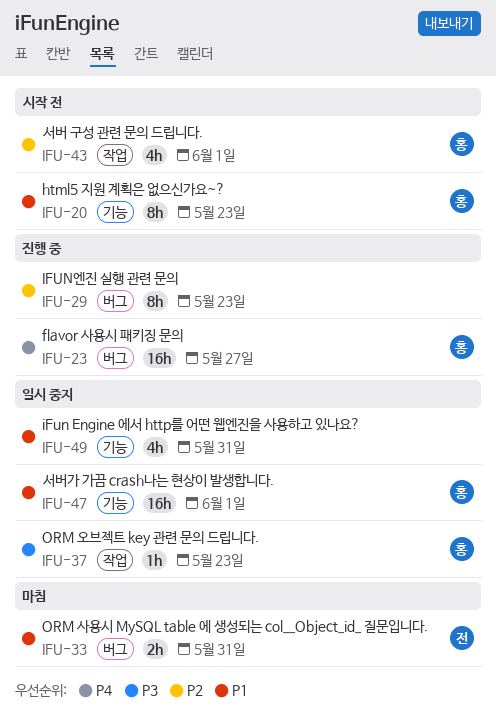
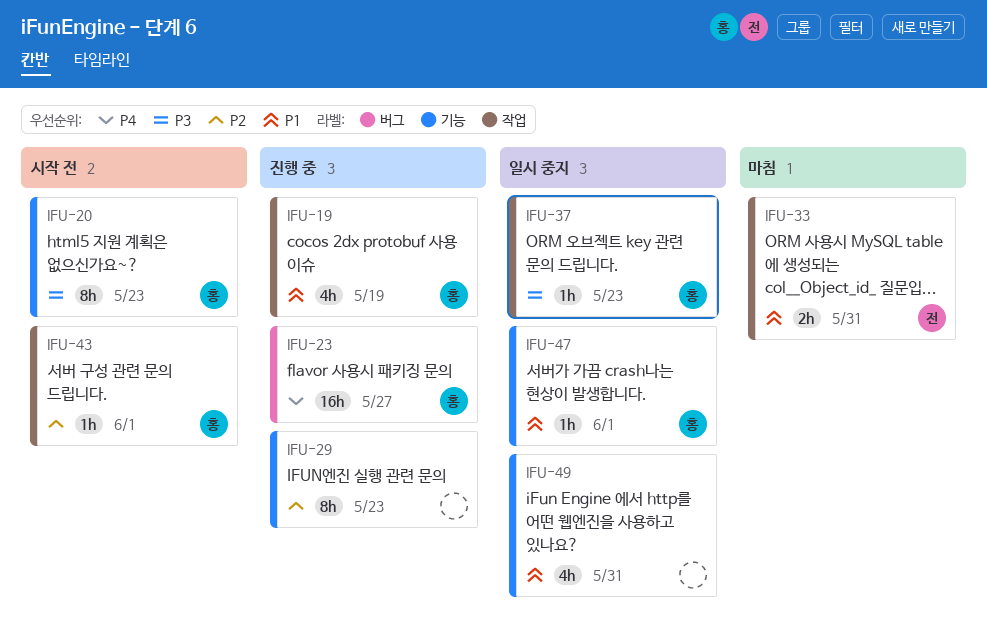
IFU-19: none -> present
IFU-20, priority: P1 -> P3
IFU-29, label: 버그 -> 기능
IFU-33, label: 버그 -> 작업
IFU-43, estimate: 4h -> 1h
IFU-47, estimate: 16h -> 1h

